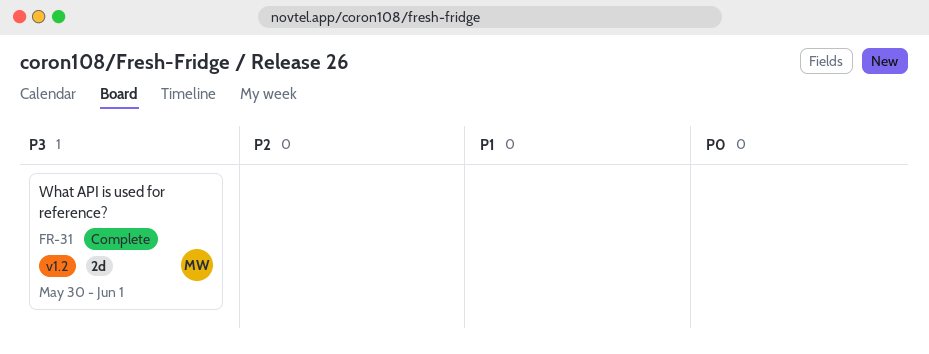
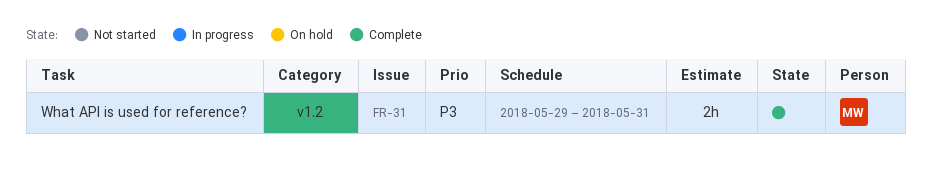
FR-31, estimate: 2d -> 2h
FR-31, start: May 30 -> May 29
FR-31, due: Jun 1 -> May 31

